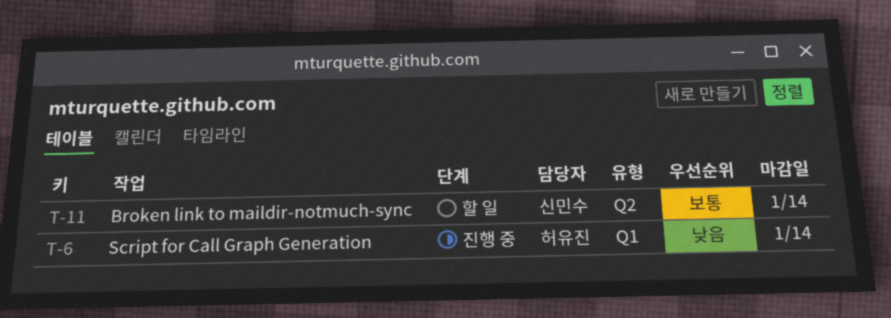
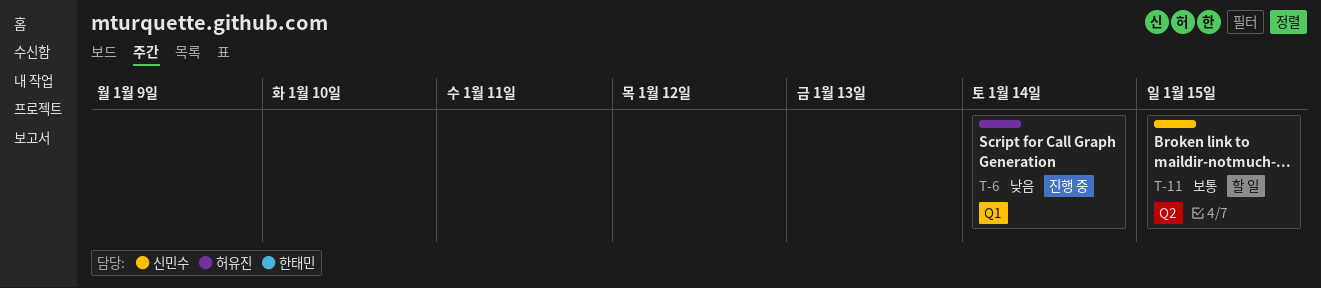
T-11, due: Jan 14 -> Jan 15

